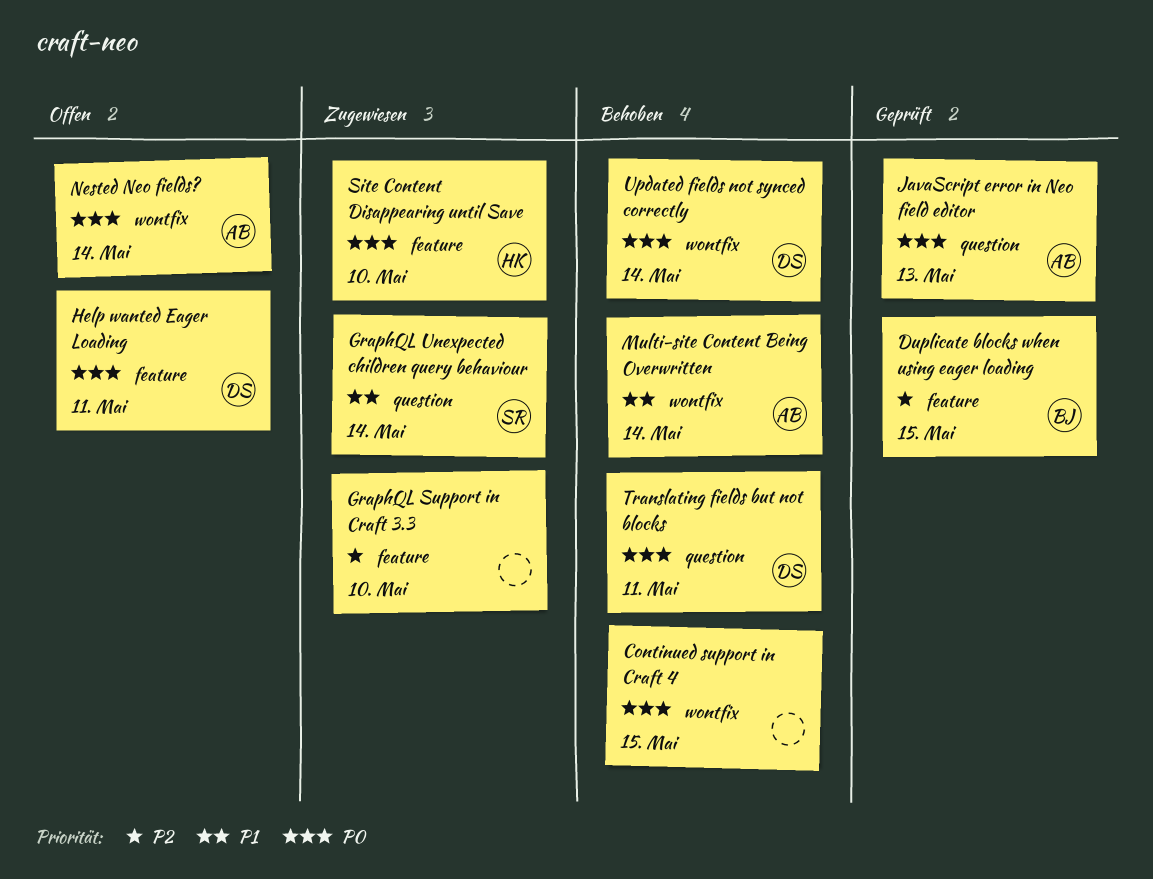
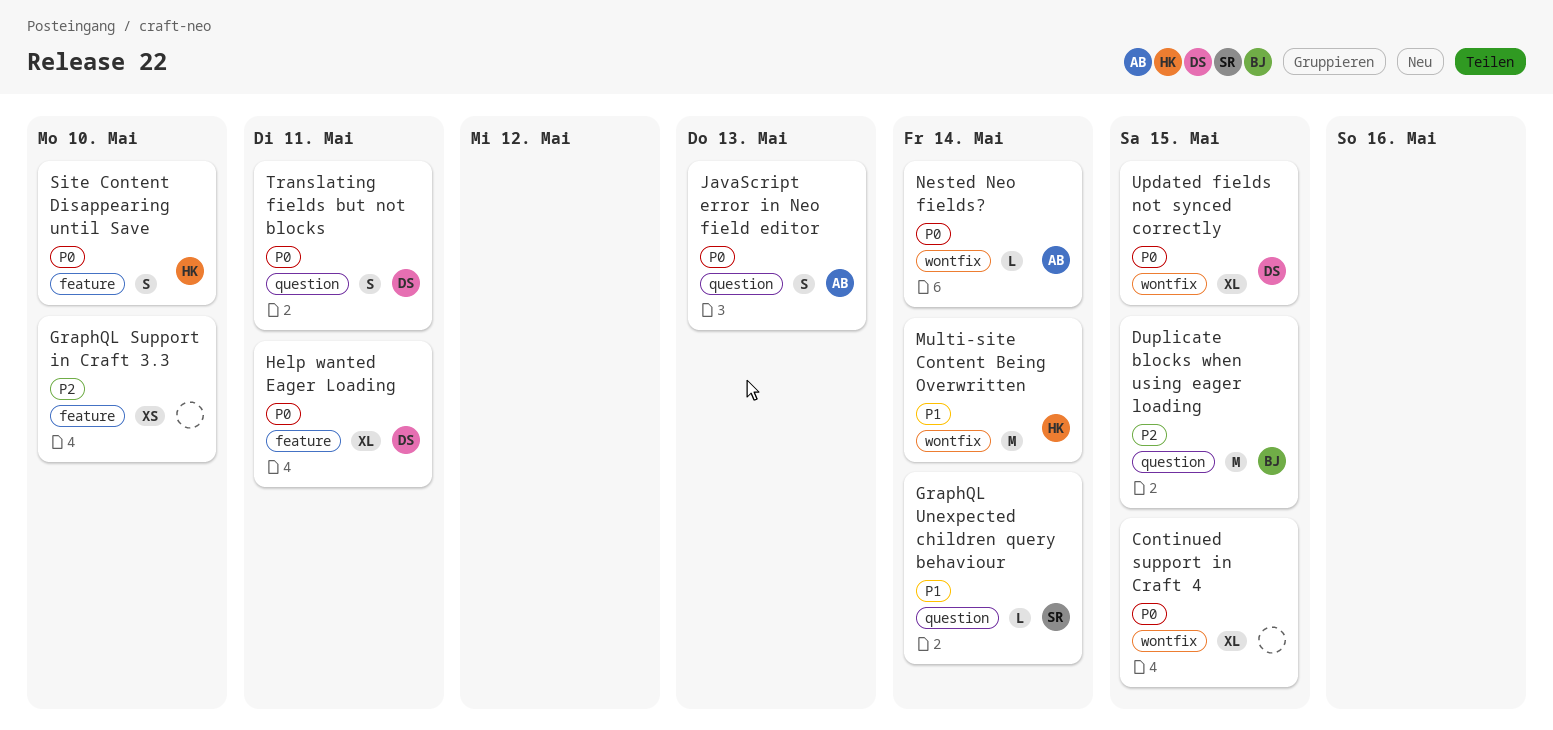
Duplicate blocks when using eager loading, label: feature -> question
Multi-site Content Being Overwritten, owner: AB -> HK
Updated fields not synced correctly, due: May 14 -> May 15

